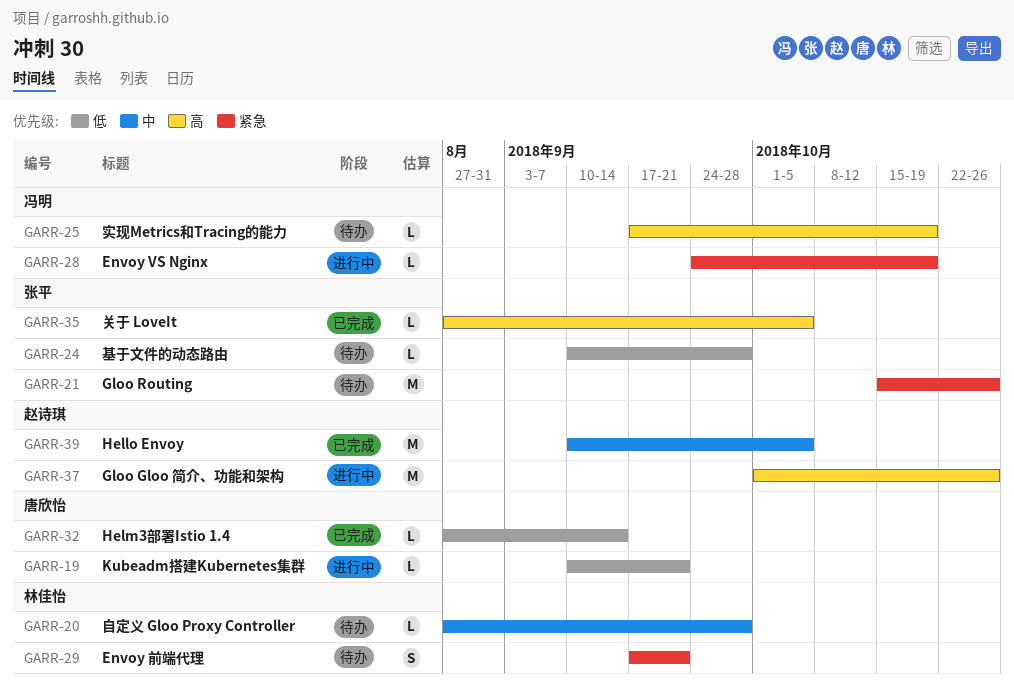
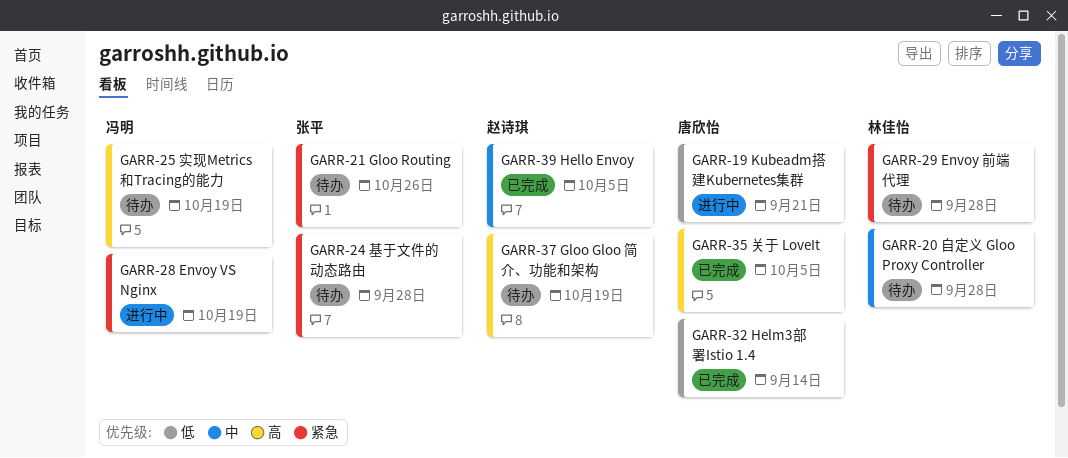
GARR-24, priority: 低 -> 紧急
GARR-29, due: Sep 21 -> Sep 28
GARR-35, owner: 张平 -> 唐欣怡
GARR-37, status: 进行中 -> 待办
GARR-37, due: Oct 26 -> Oct 19

